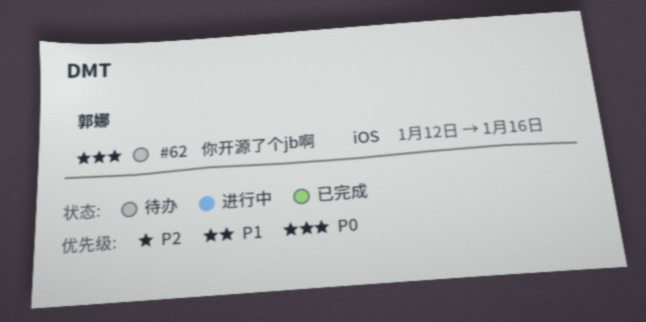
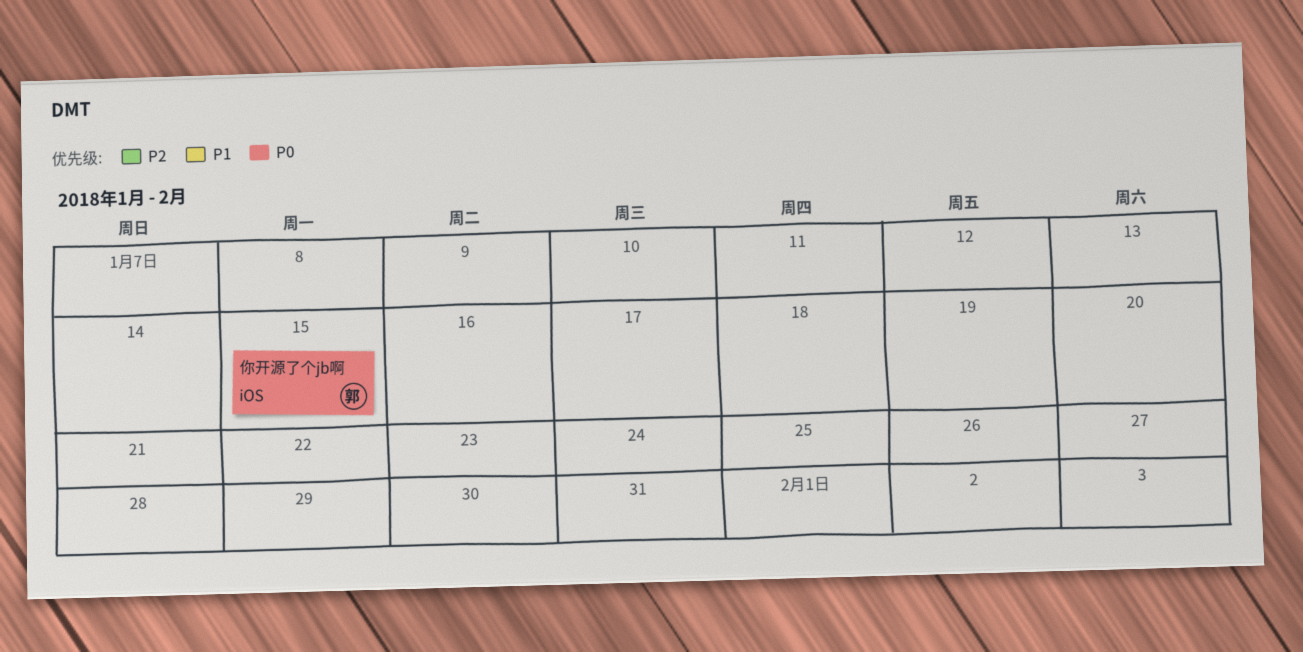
你开源了个jb啊, due: Jan 16 -> Jan 15

